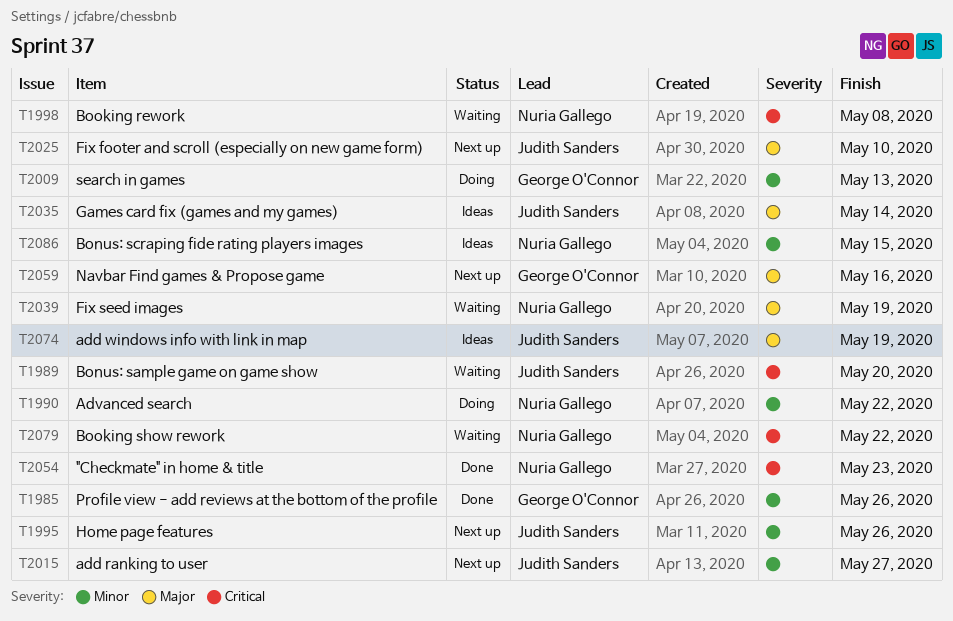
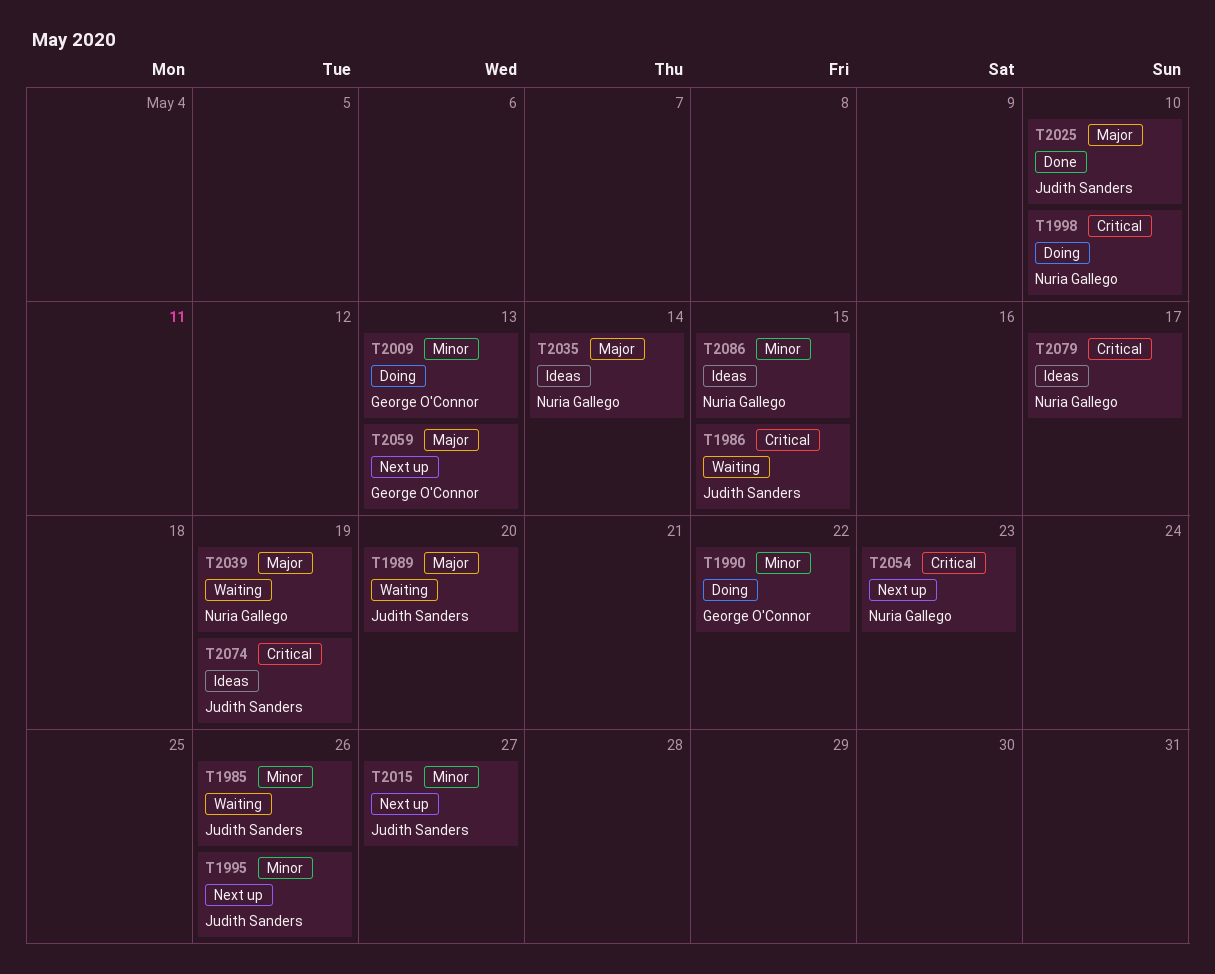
T1985, status: Done -> Waiting
T1985, owner: George O'Connor -> Judith Sanders
T1986: none -> present
T1989, priority: Critical -> Major
T1990, owner: Nuria Gallego -> George O'Connor
T1998, status: Waiting -> Doing
T1998, due: May 8 -> May 10
T2025, status: Next up -> Done
T2035, owner: Judith Sanders -> Nuria Gallego
T2054, status: Done -> Next up
T2059, due: May 16 -> May 13
T2074, priority: Major -> Critical
T2079, status: Waiting -> Ideas
T2079, due: May 22 -> May 17

